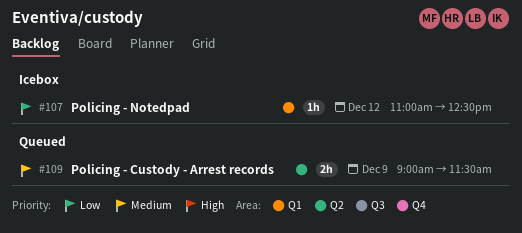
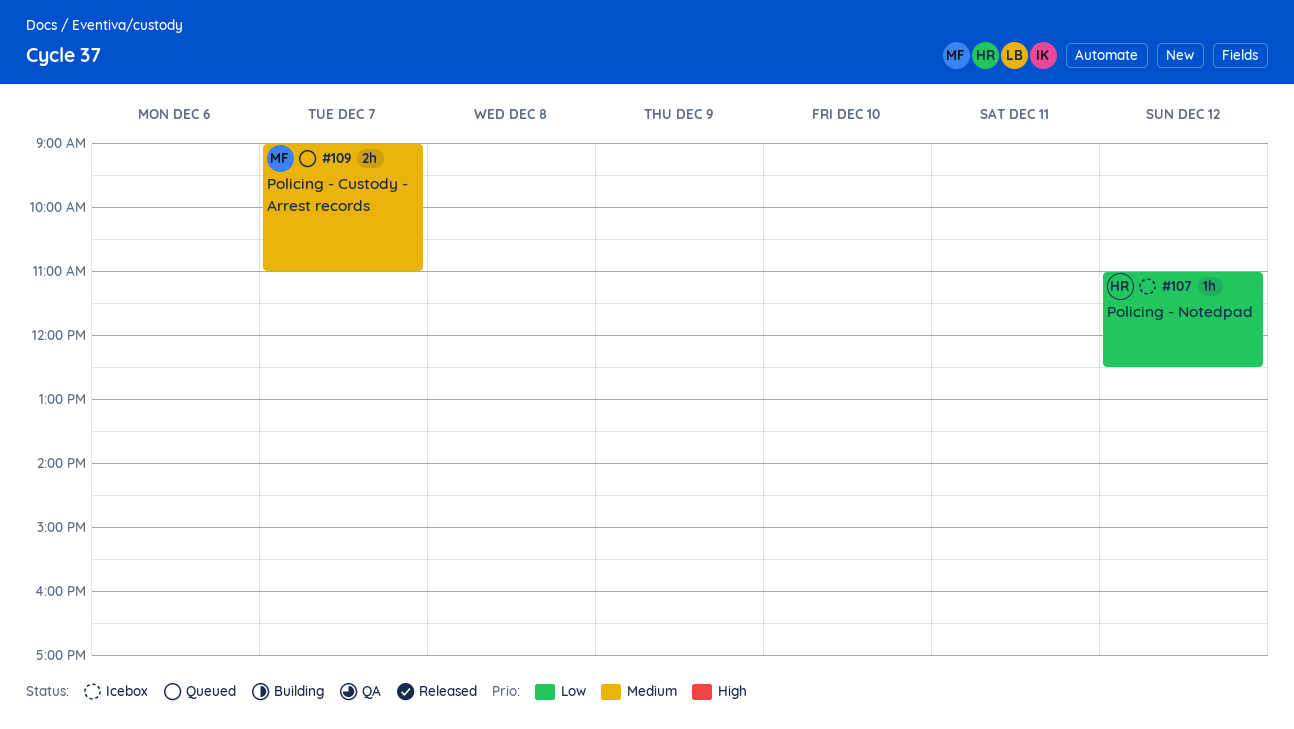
#109, day: Dec 9 -> Dec 7
#109, ends: 11:30 -> 11:00

